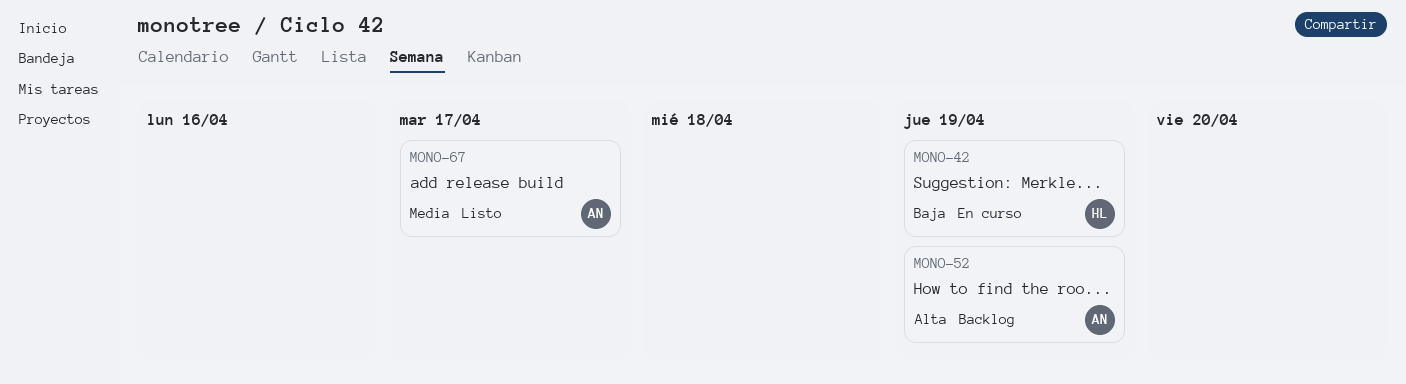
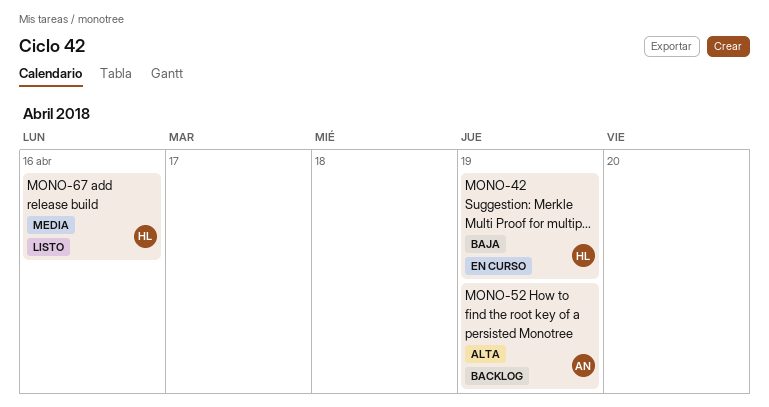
MONO-67, owner: AN -> HL
MONO-67, due: Apr 17 -> Apr 16

